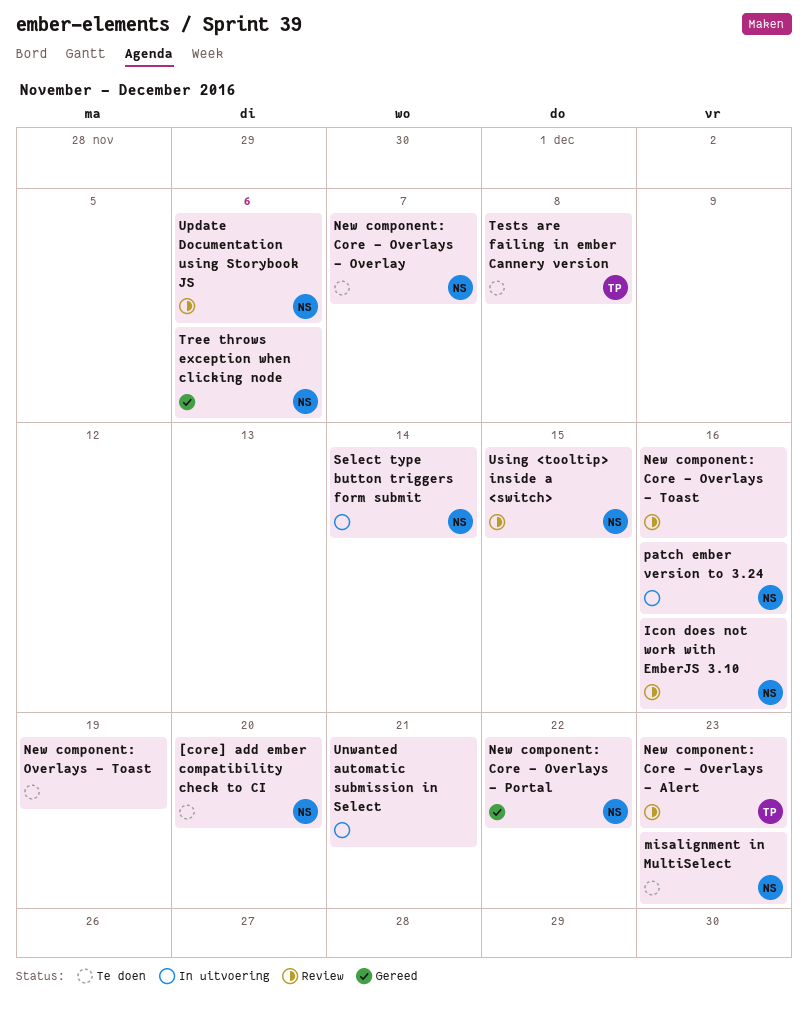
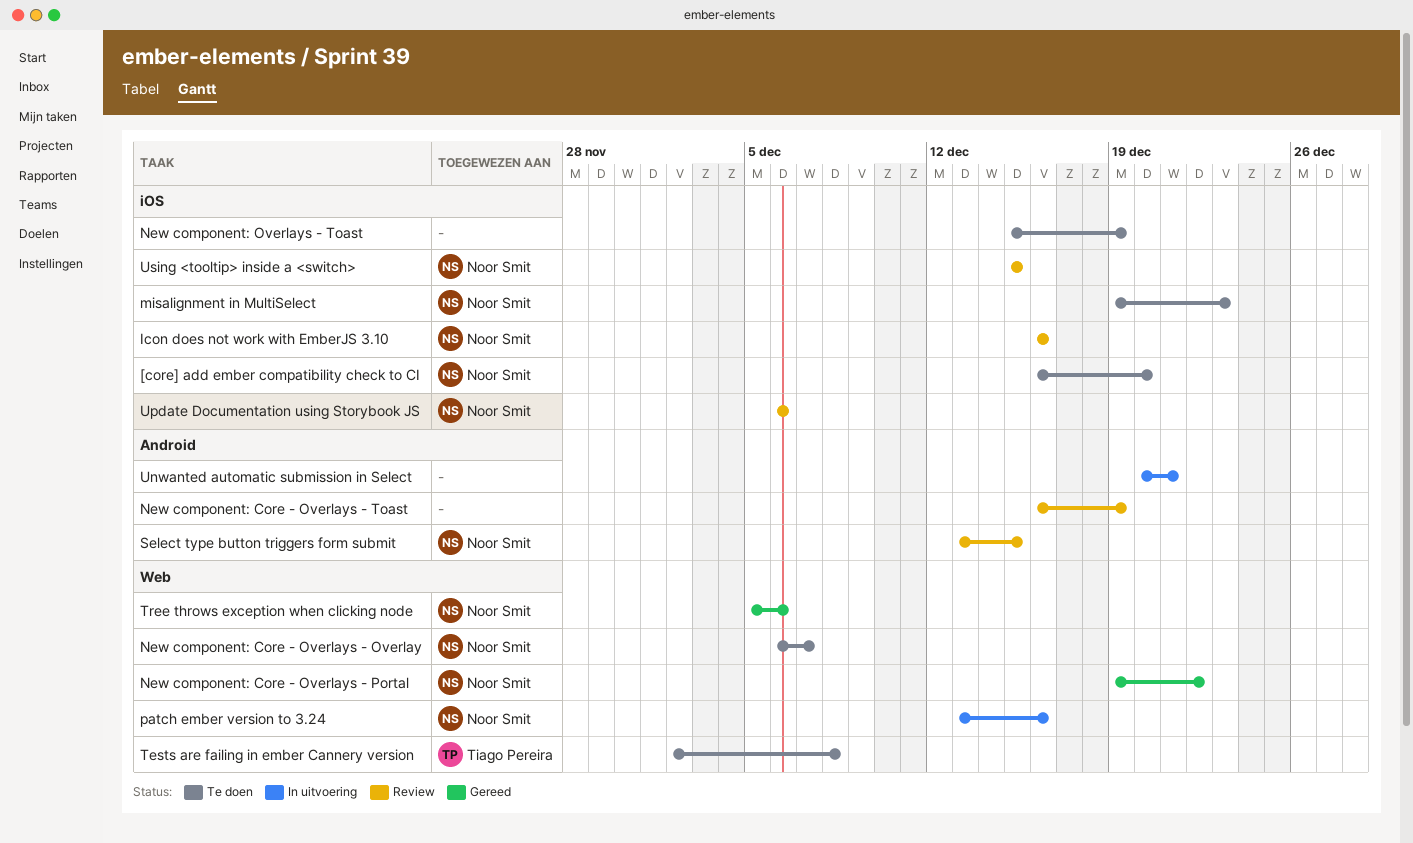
New component: Core - Overlays - Alert: present -> none
New component: Core - Overlays - Toast, due: Dec 16 -> Dec 19
Select type button triggers form submit, status: In uitvoering -> Review
Select type button triggers form submit, due: Dec 14 -> Dec 15

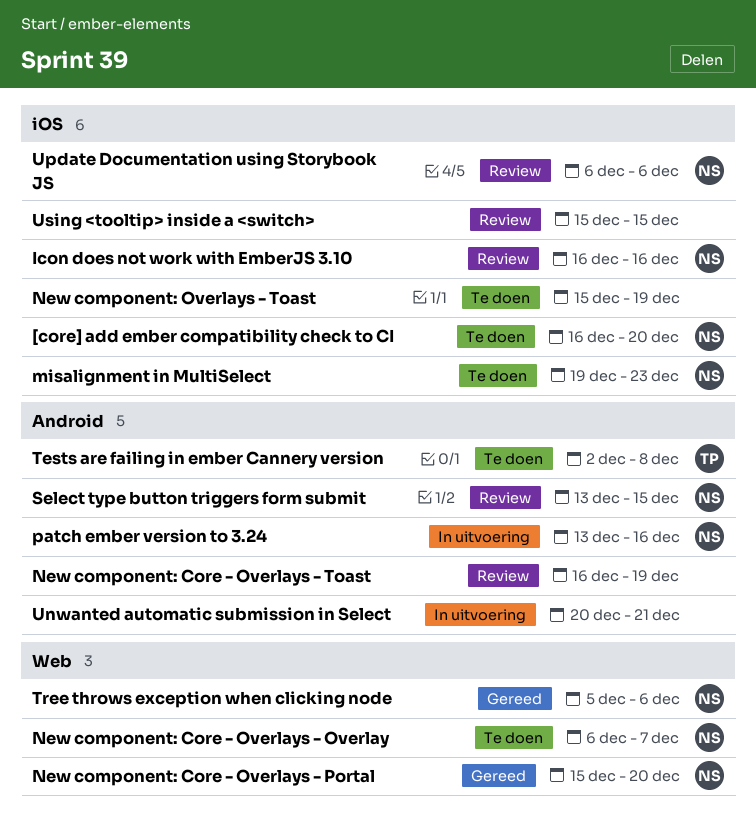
New component: Core - Overlays - Portal, start: Dec 19 -> Dec 15
New component: Core - Overlays - Portal, due: Dec 22 -> Dec 20
patch ember version to 3.24, label: Web -> Android
Tests are failing in ember Cannery version, label: Web -> Android
Using <tooltip> inside a <switch>, owner: Noor Smit -> none

